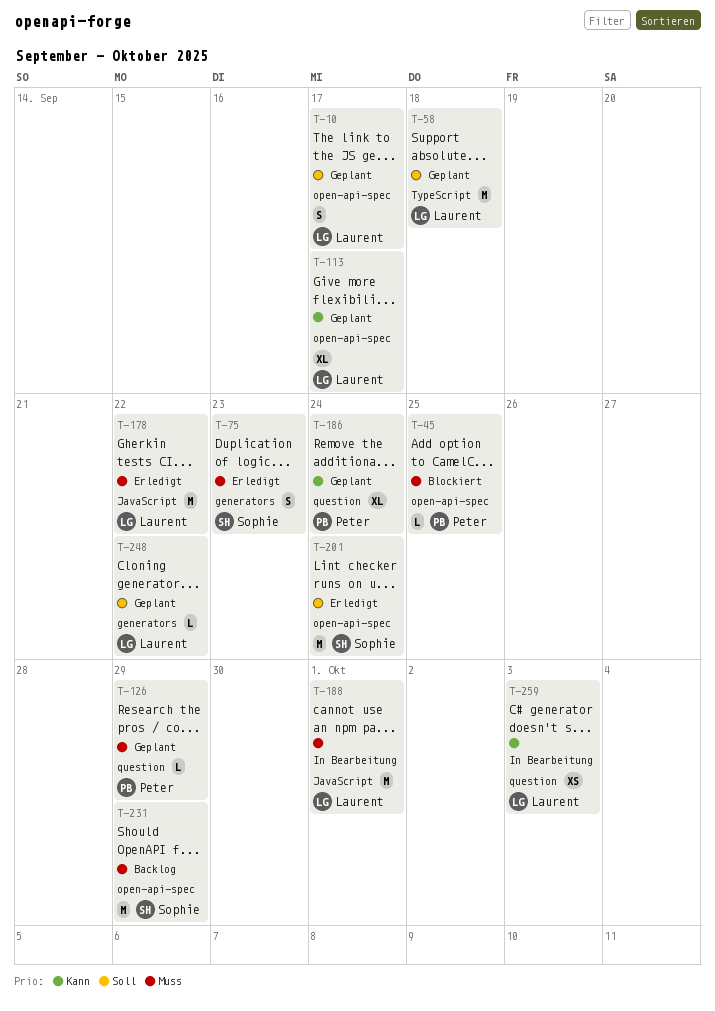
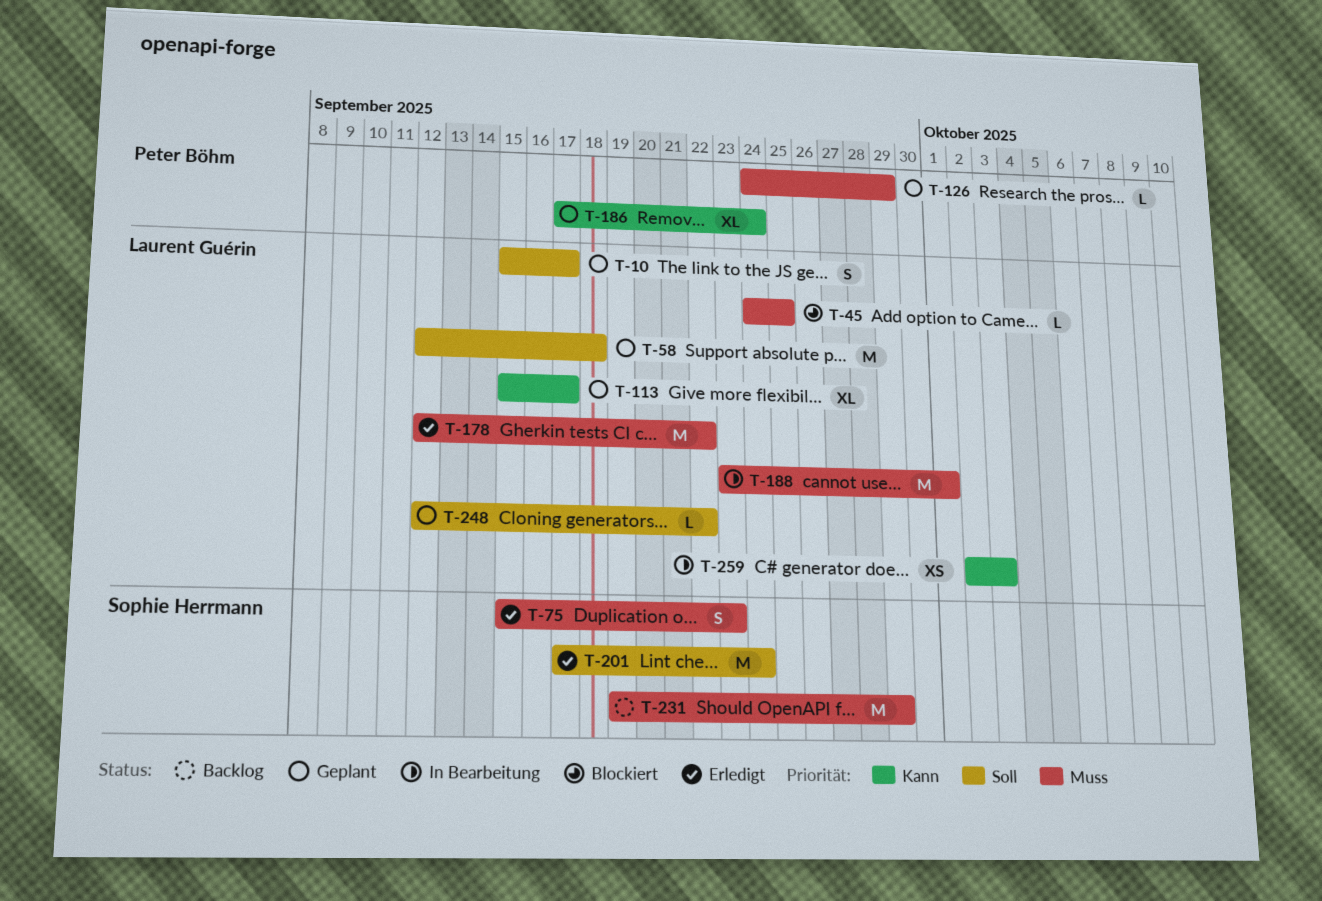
T-45, owner: Peter Böhm -> Laurent Guérin

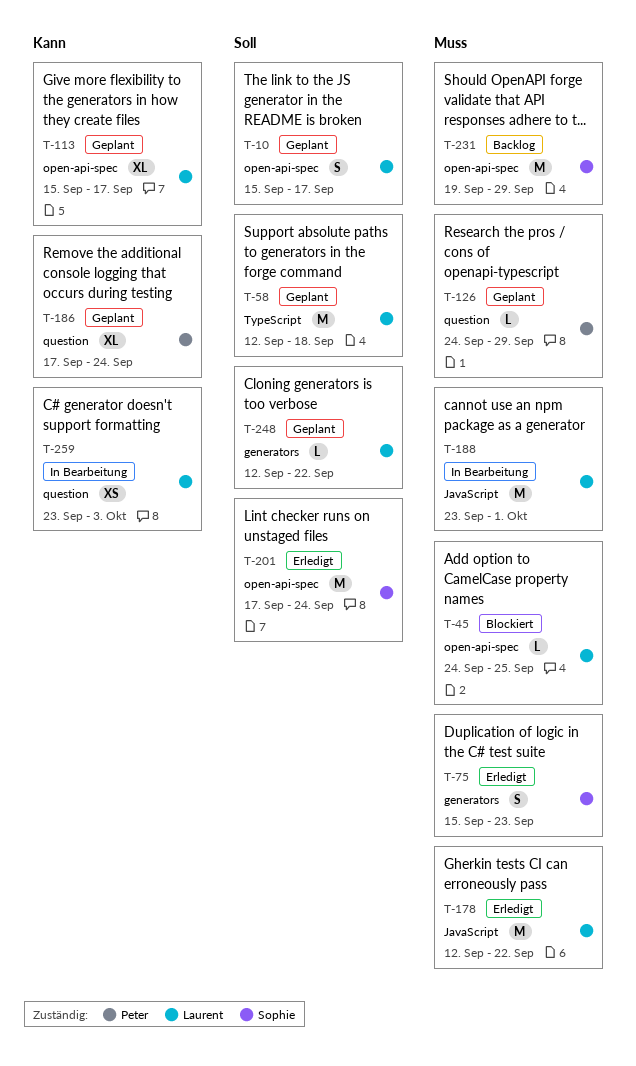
T-259, start: Oct 2 -> Sep 23

